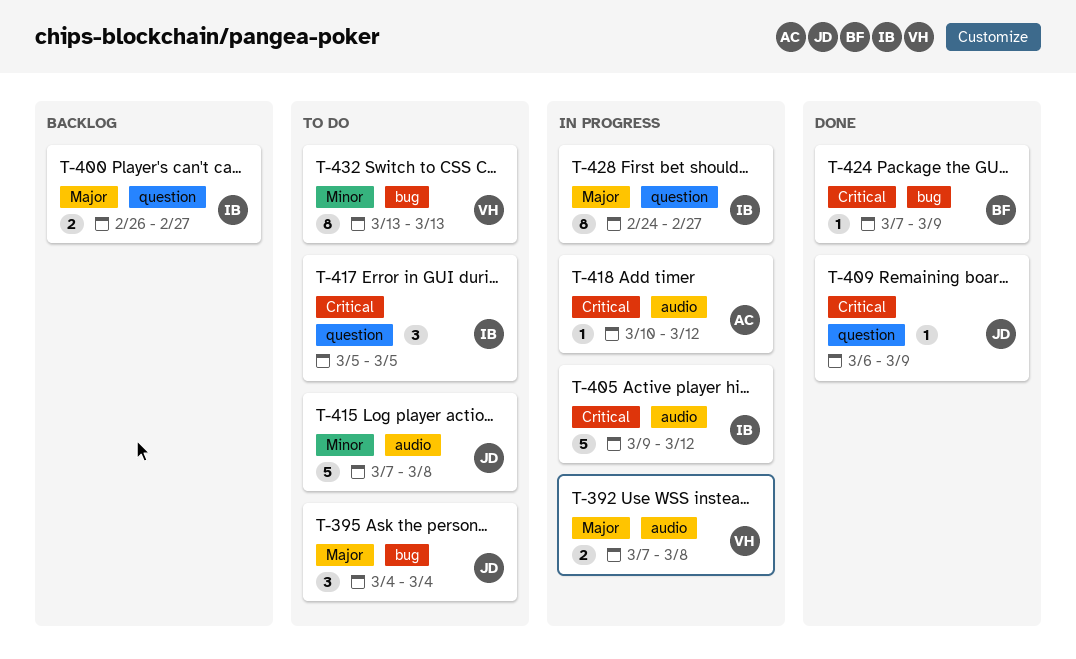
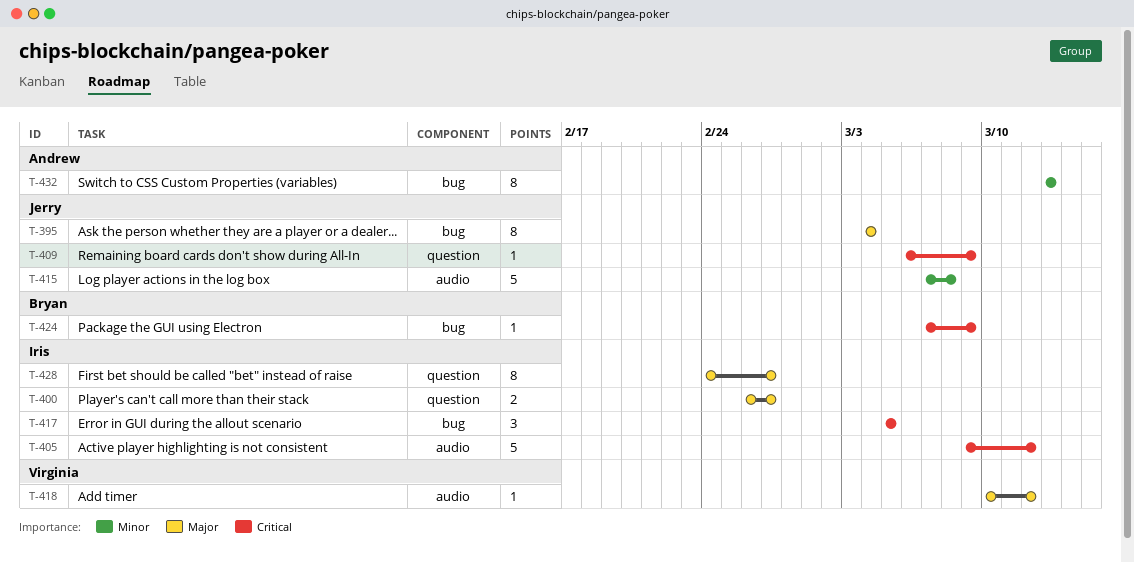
T-392: present -> none
T-395, estimate: 3 -> 8
T-417, label: question -> bug
T-418, owner: Andrew -> Virginia
T-418, priority: Critical -> Major
T-432, owner: Virginia -> Andrew

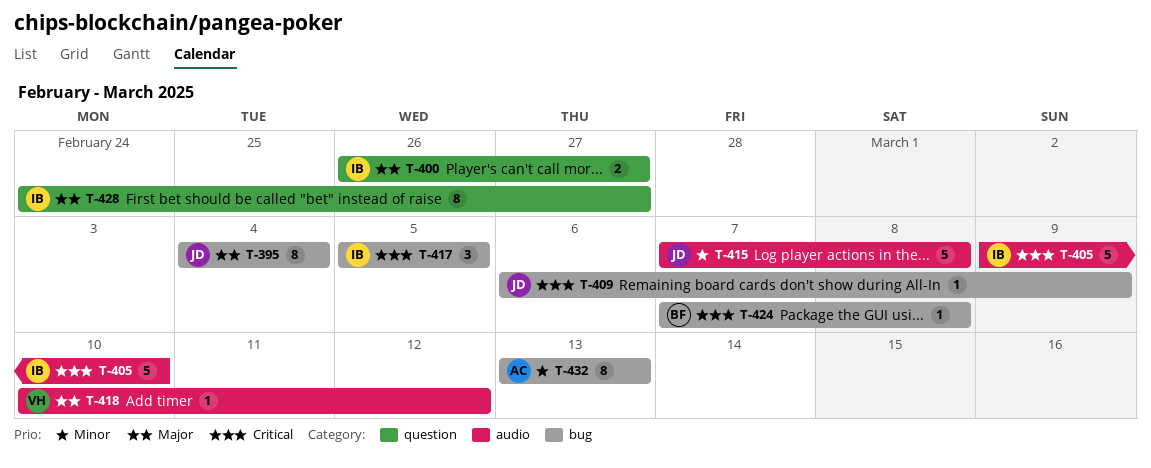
T-405, due: Mar 12 -> Mar 10
T-409, label: question -> bug
T-424, due: Mar 9 -> Mar 8

